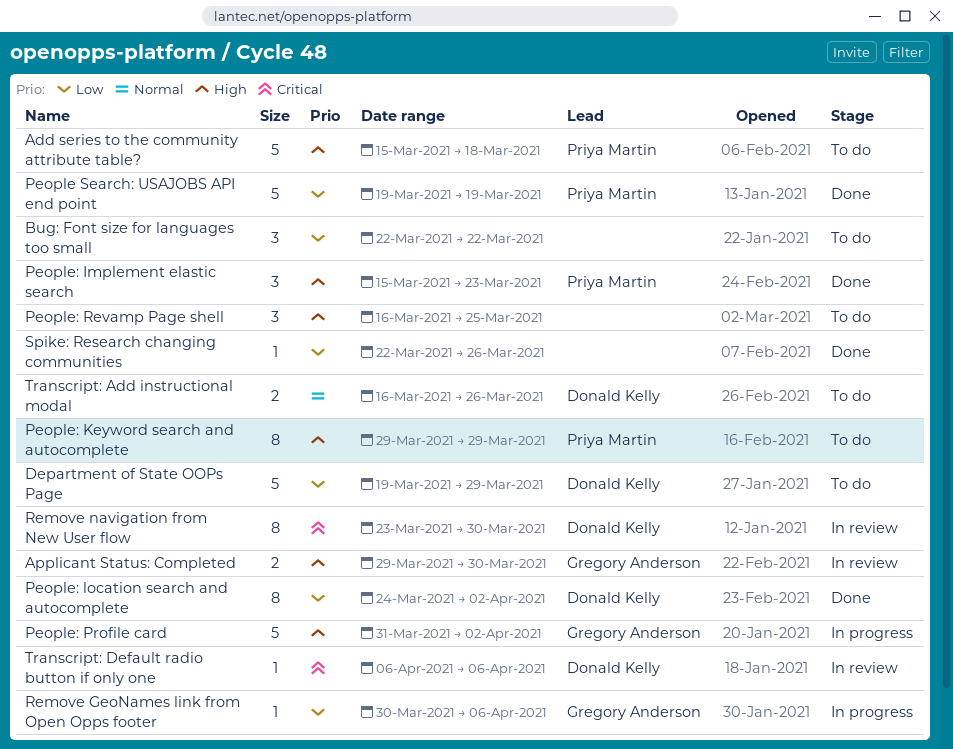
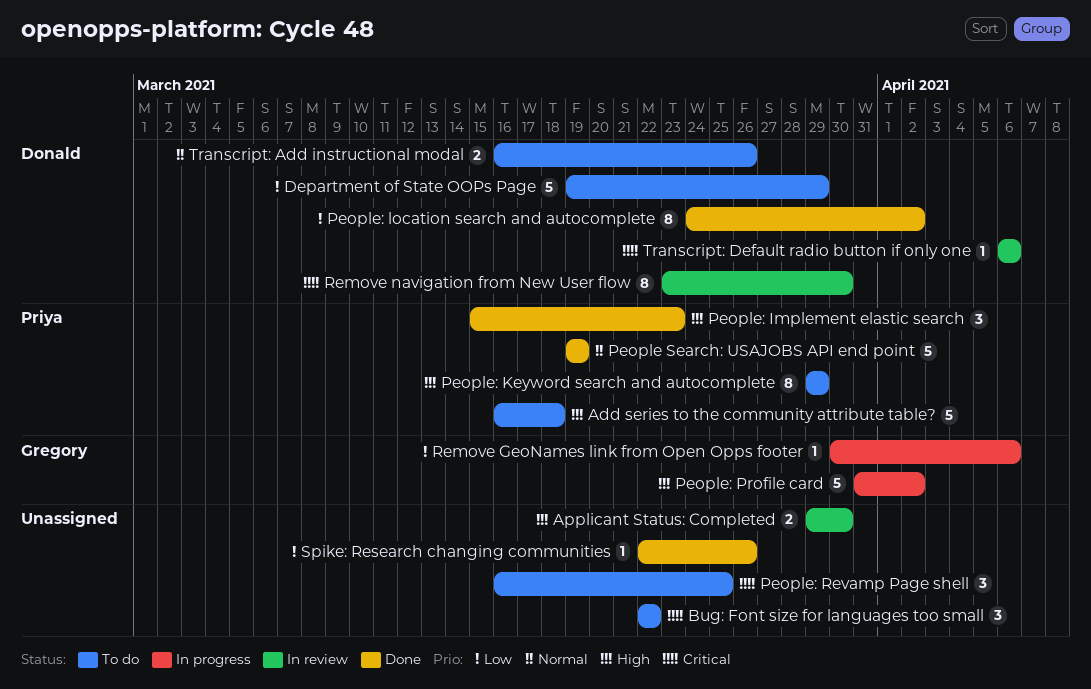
Add series to the community attribute table?, start: Mar 15 -> Mar 16
Applicant Status: Completed, owner: Gregory Anderson -> none
Bug: Font size for languages too small, priority: Low -> Critical
People Search: USAJOBS API end point, priority: Low -> Normal
People: Revamp Page shell, priority: High -> Critical

